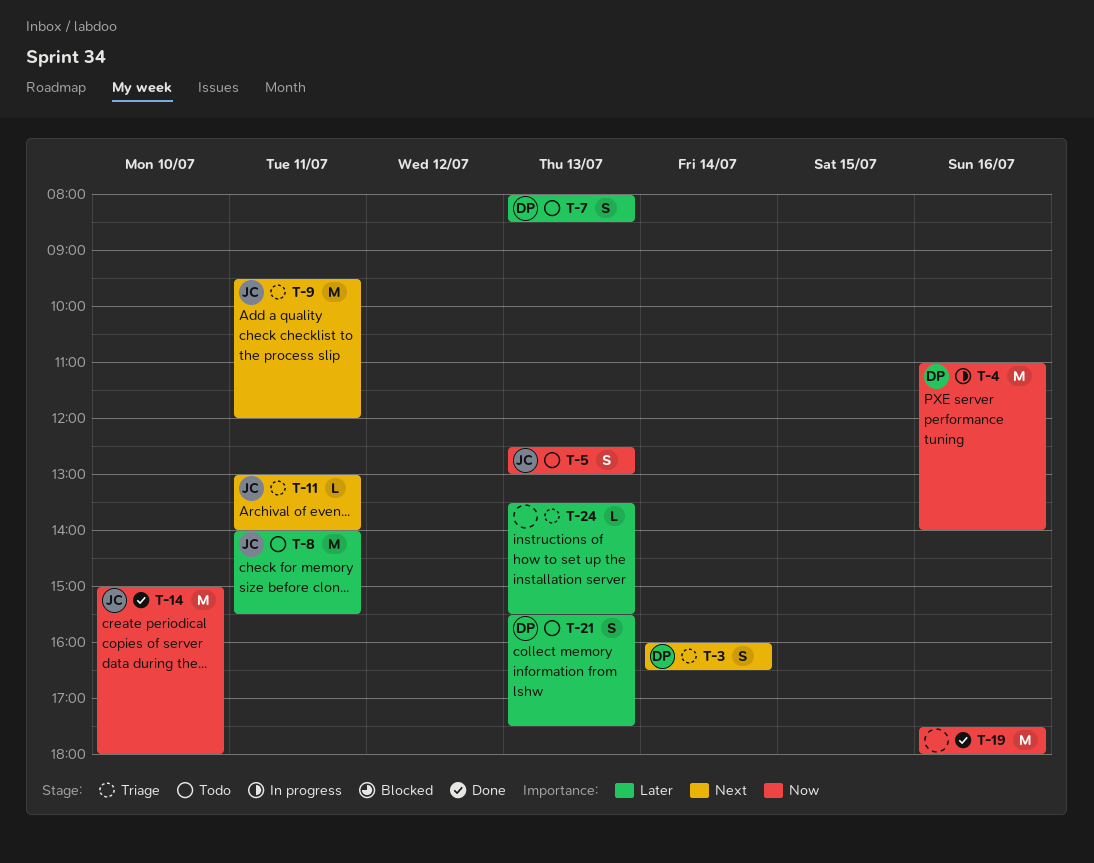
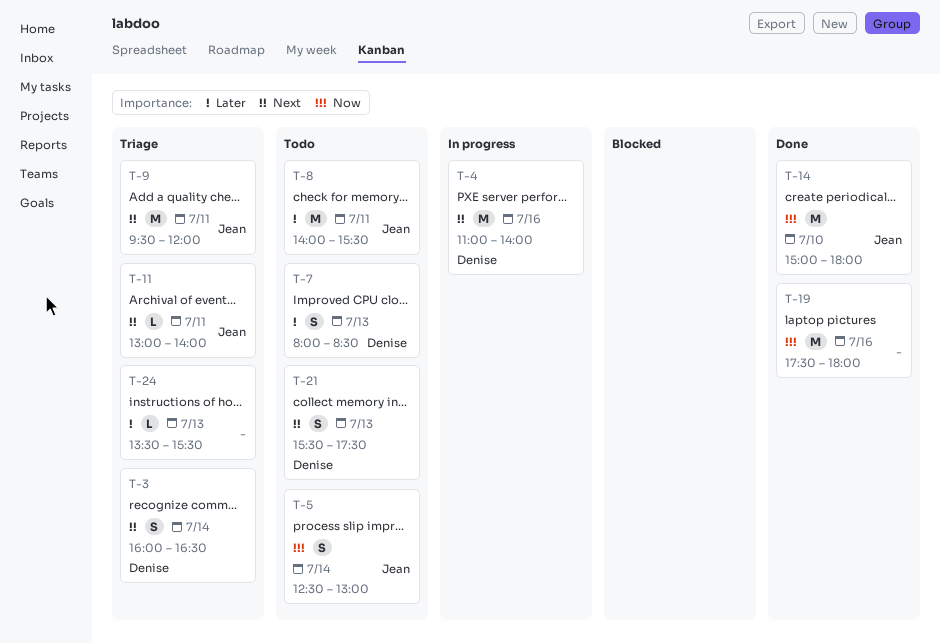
T-4, priority: Now -> Next
T-5, day: Jul 13 -> Jul 14
T-21, priority: Later -> Next

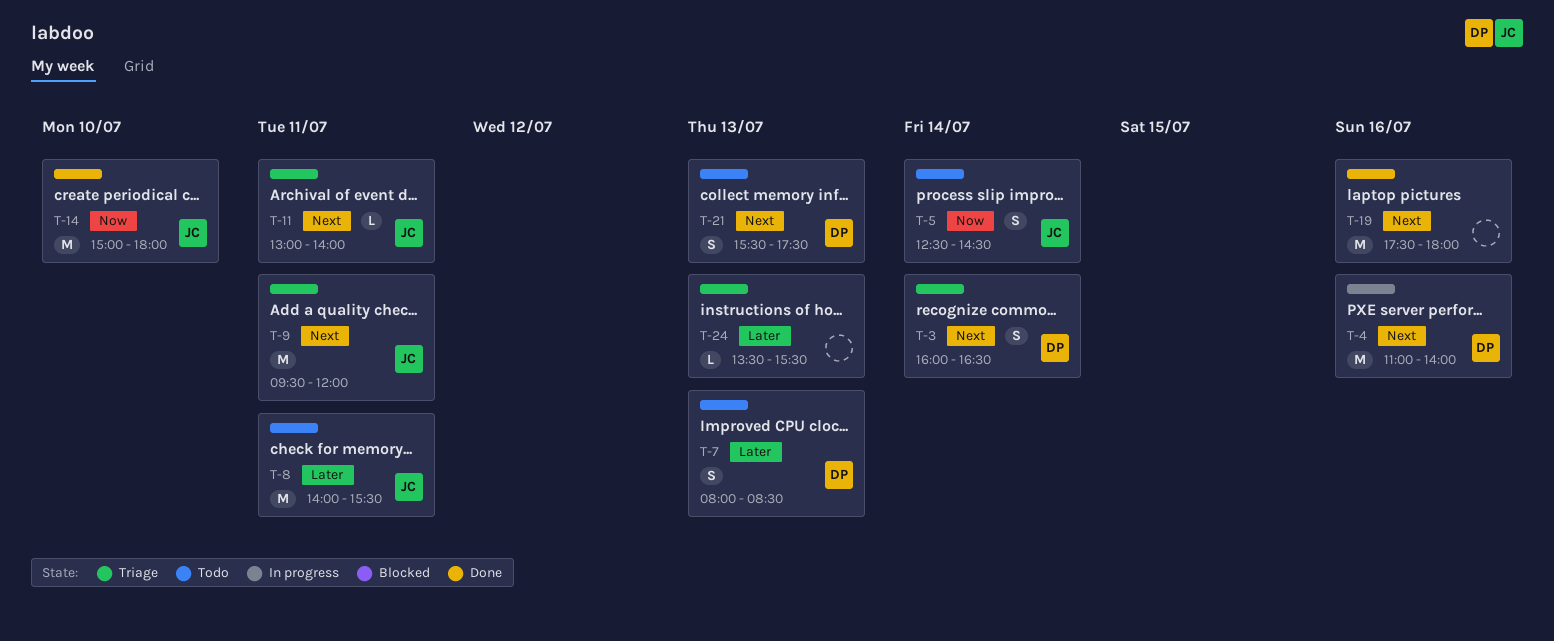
T-5, ends: 13:00 -> 14:30
T-19, priority: Now -> Next

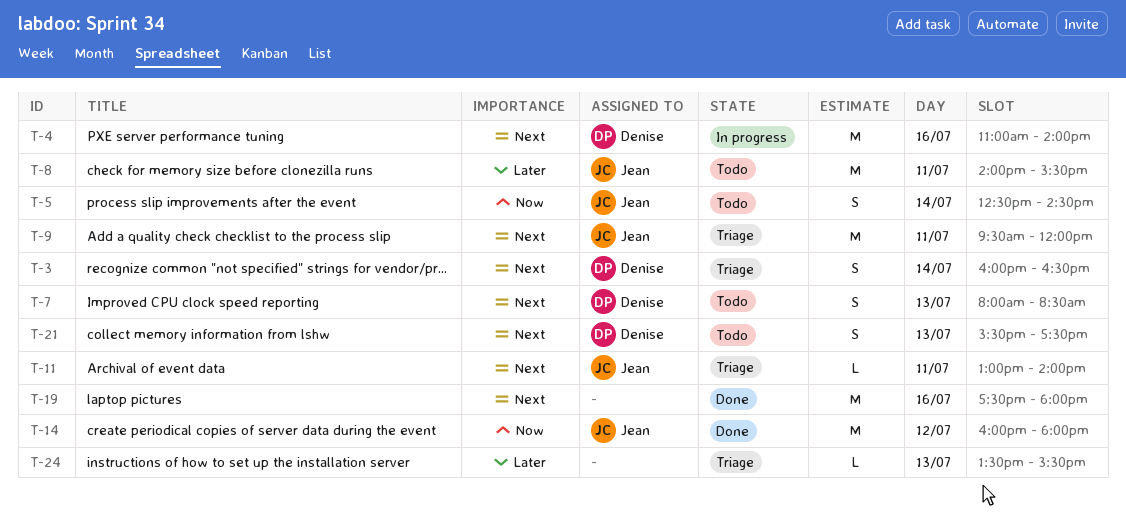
T-7, priority: Later -> Next
T-14, day: Jul 10 -> Jul 12
T-14, begins: 15:00 -> 16:00

